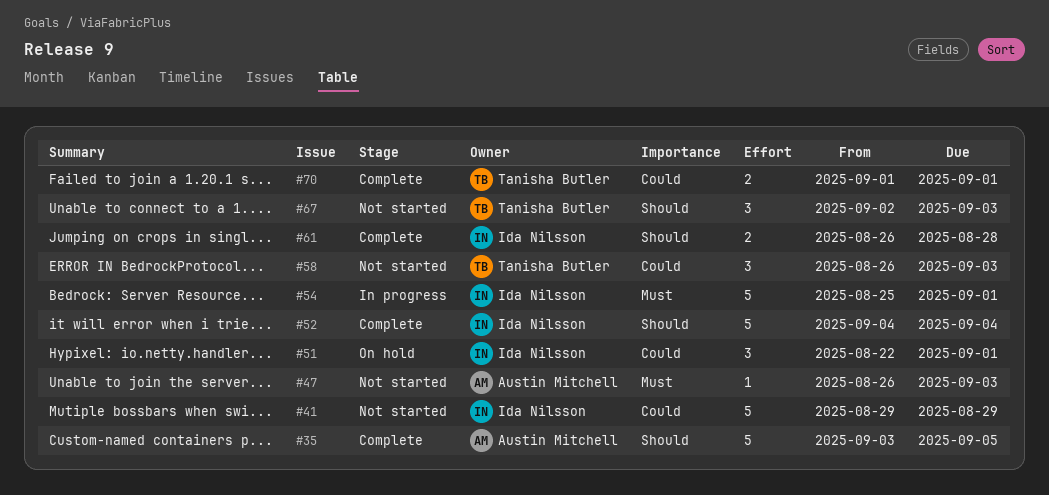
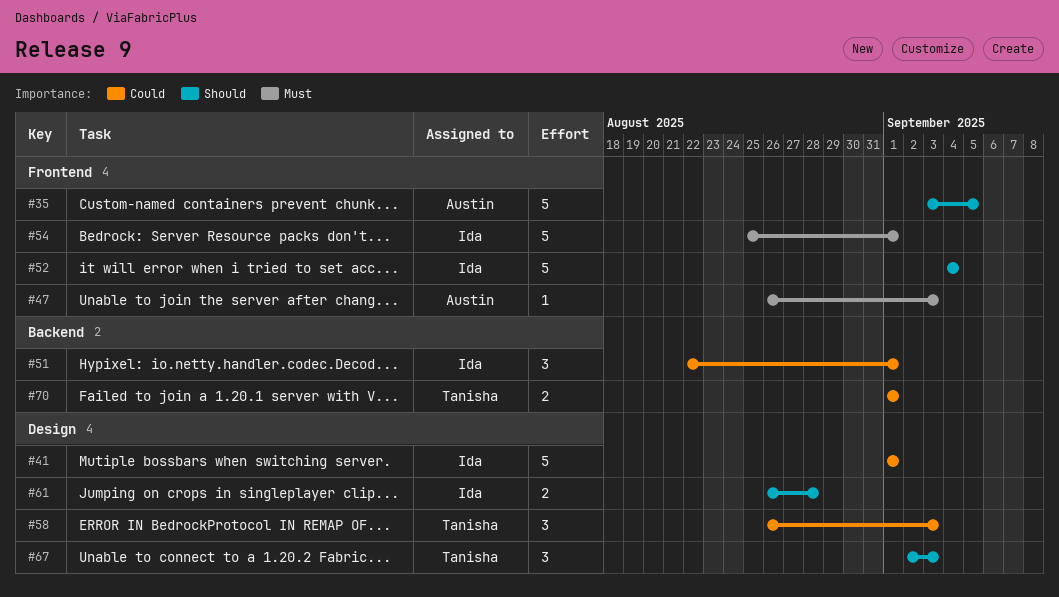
#41, start: Aug 29 -> Sep 1
#41, due: Aug 29 -> Sep 1

